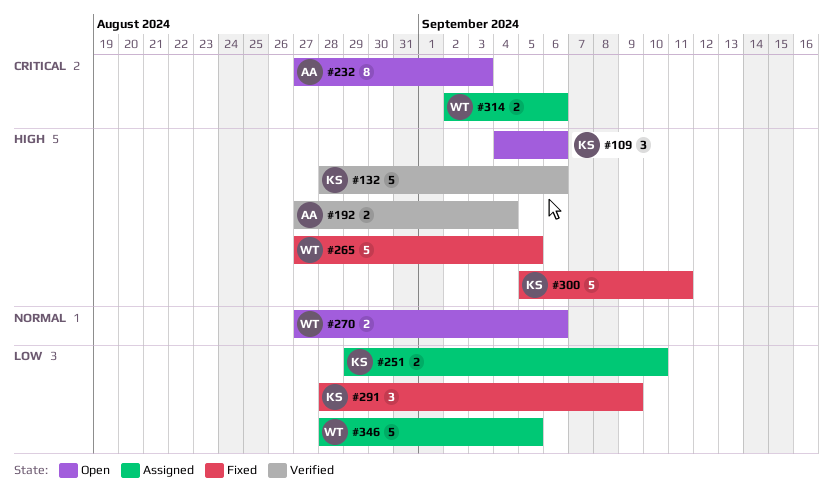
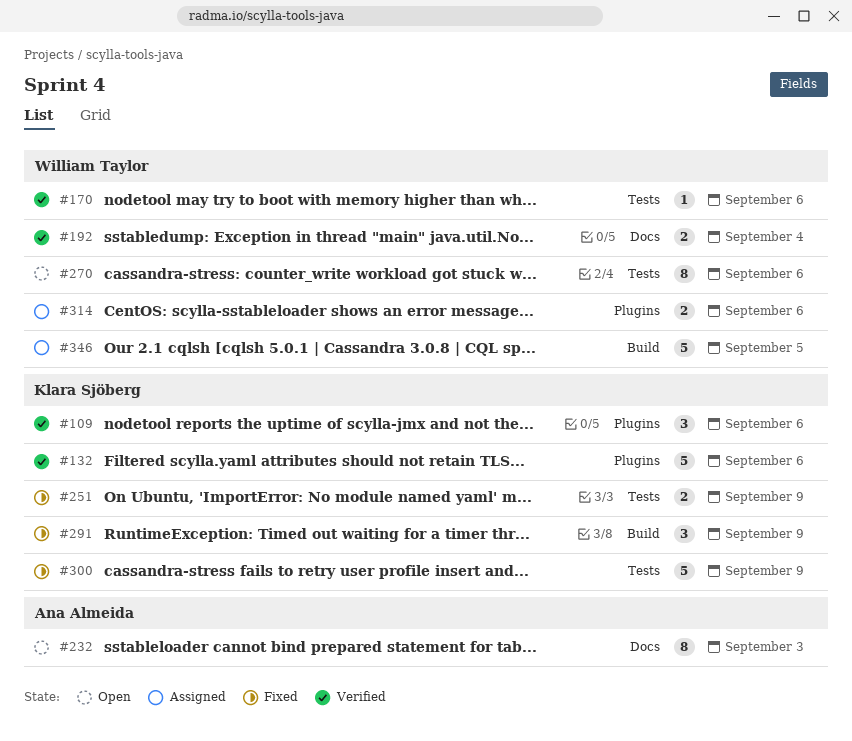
#109, status: Open -> Verified
#170: none -> present
#192, owner: Ana Almeida -> William Taylor
#251, status: Assigned -> Fixed
#251, due: Sep 10 -> Sep 9
#265: present -> none
#270, estimate: 2 -> 8
#300, due: Sep 11 -> Sep 9

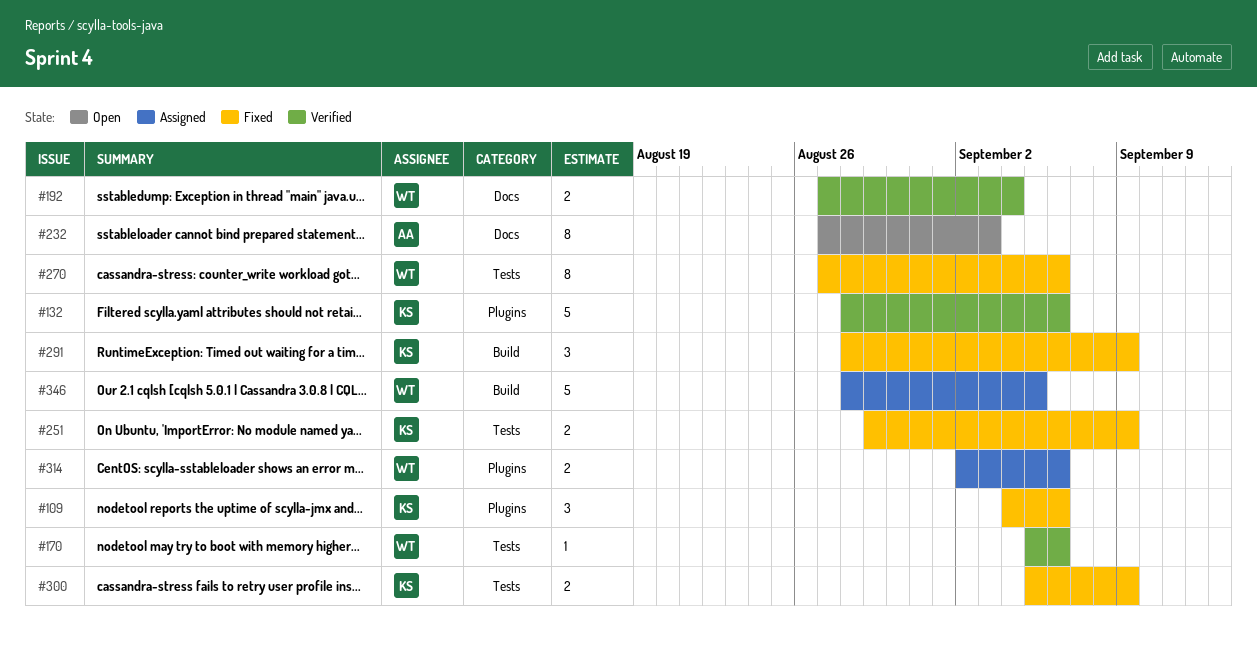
#109, status: Verified -> Fixed
#270, status: Open -> Fixed
#300, estimate: 5 -> 2

